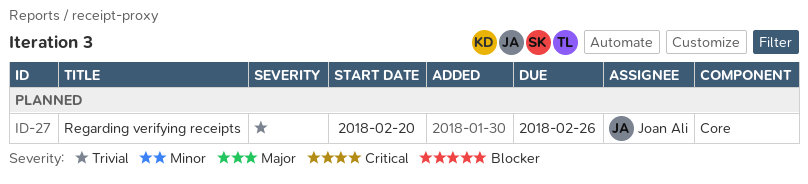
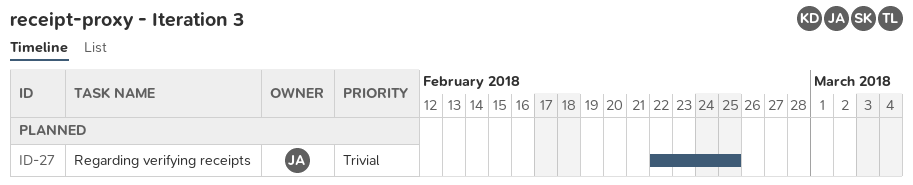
ID-27, start: Feb 20 -> Feb 22
ID-27, due: Feb 26 -> Feb 25

